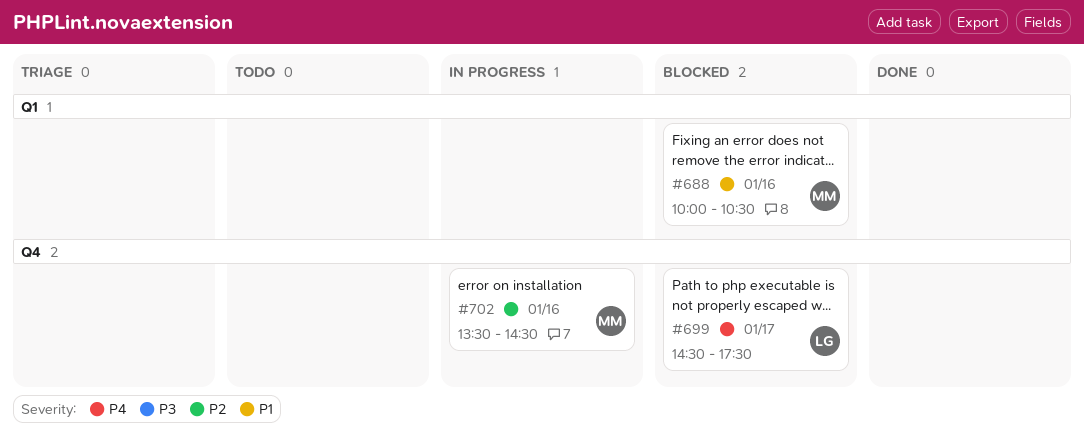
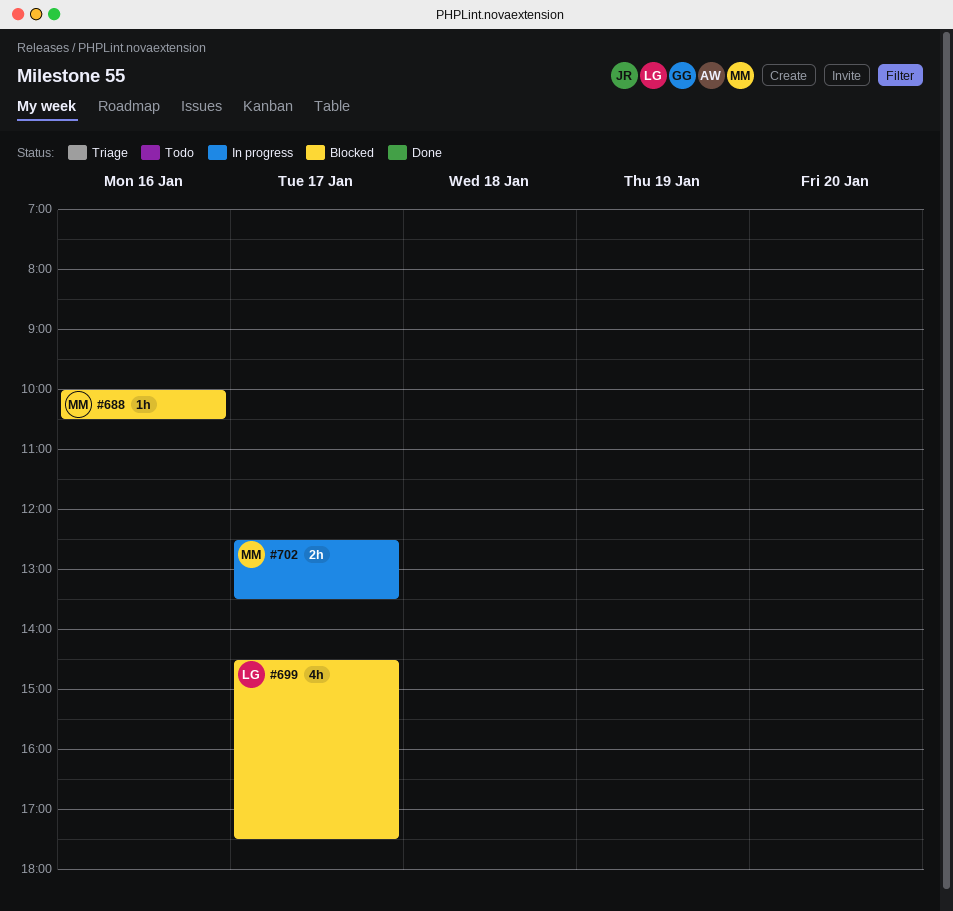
#702, day: Jan 16 -> Jan 17
#702, begins: 13:30 -> 12:30
#702, ends: 14:30 -> 13:30

